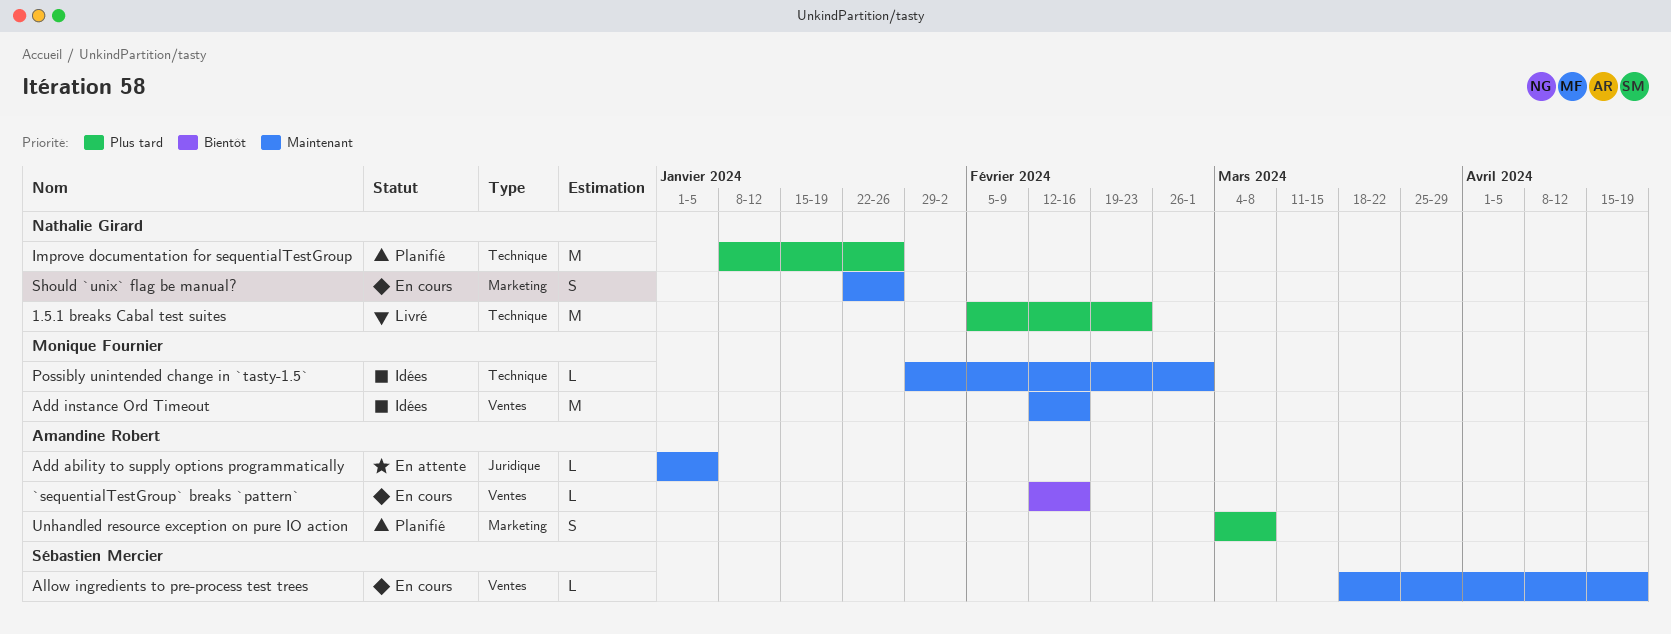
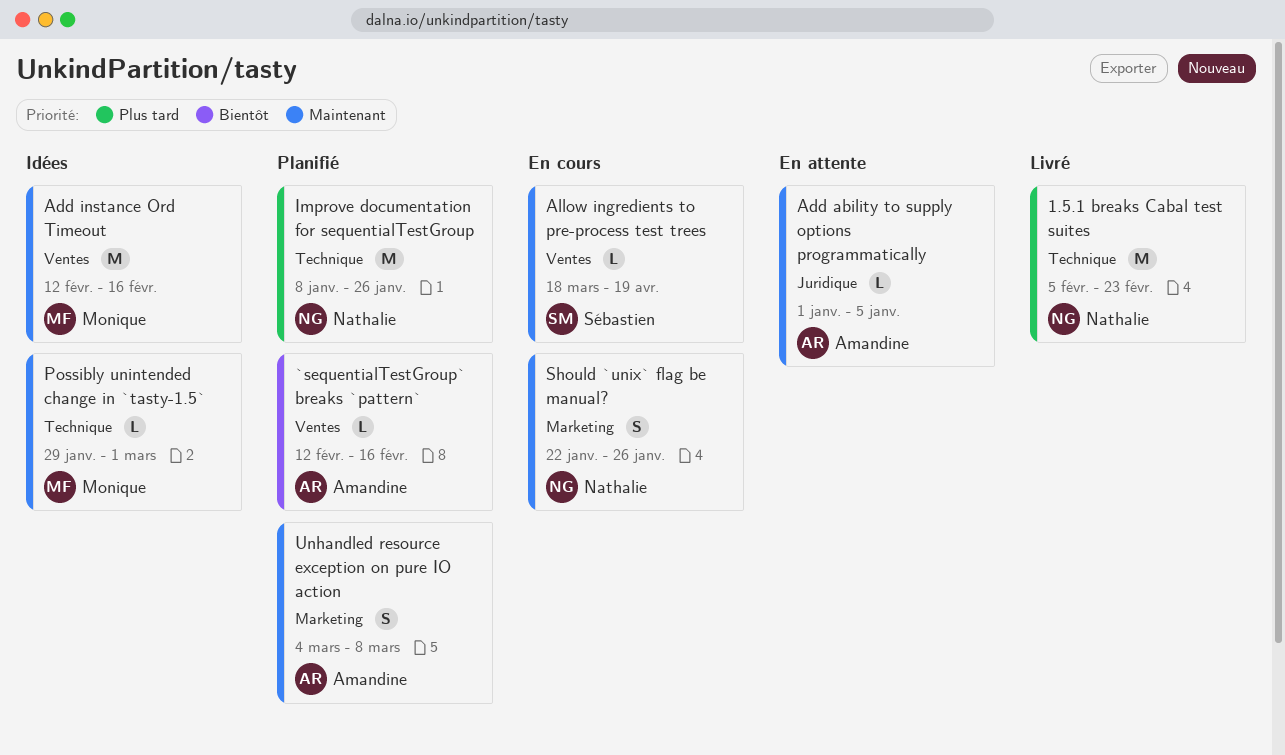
`sequentialTestGroup` breaks `pattern`, status: En cours -> Planifié
Unhandled resource exception on pure IO action, priority: Plus tard -> Maintenant

